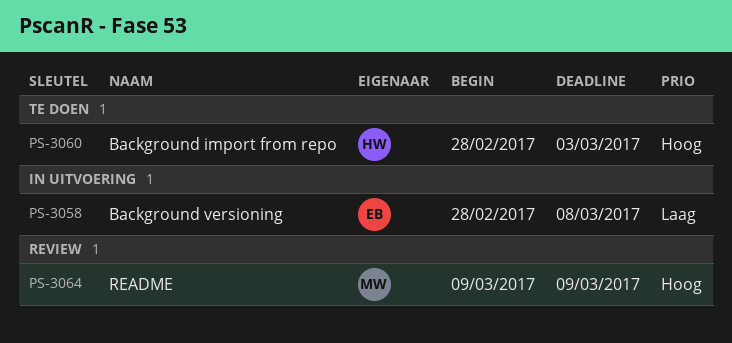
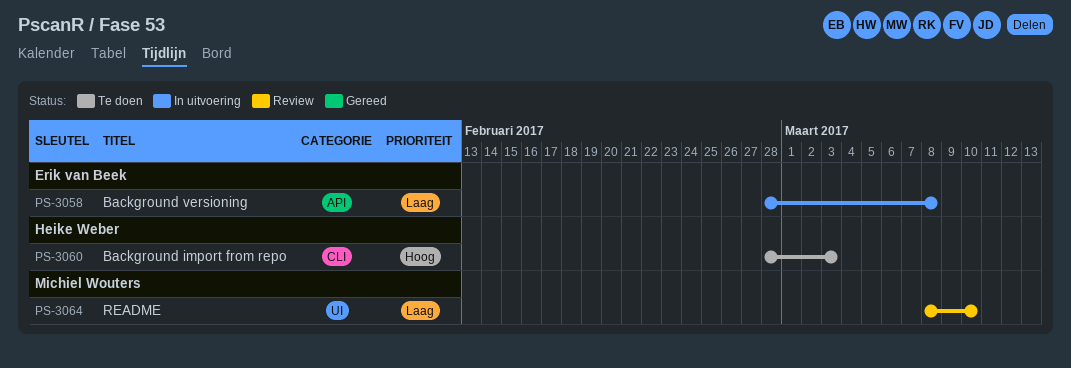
PS-3064, priority: Hoog -> Laag
PS-3064, start: Mar 9 -> Mar 8
PS-3064, due: Mar 9 -> Mar 10

